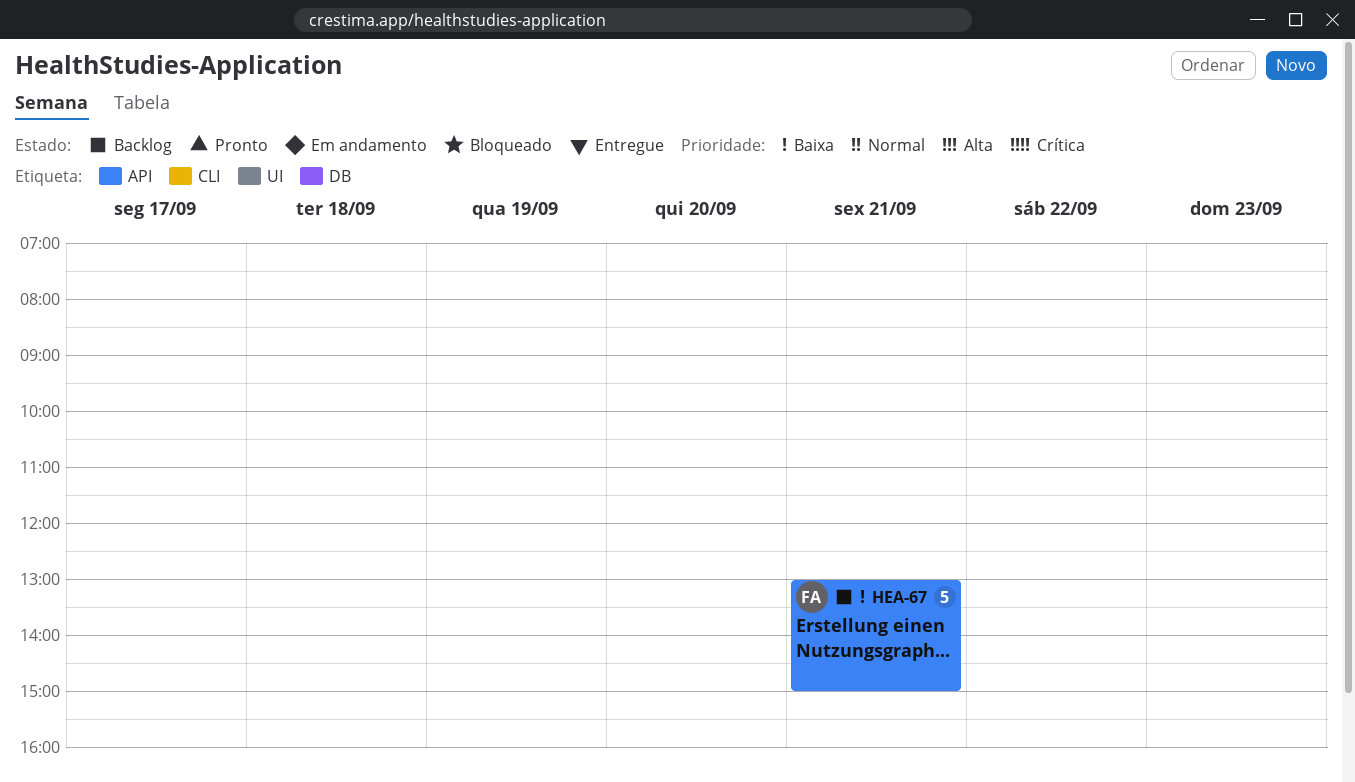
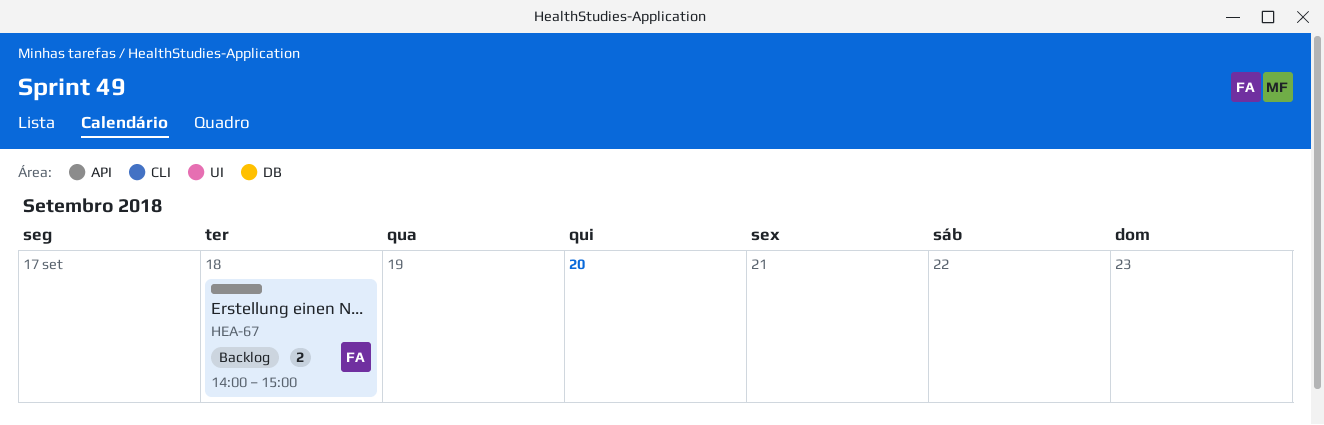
HEA-67, estimate: 5 -> 2
HEA-67, day: Sep 21 -> Sep 18
HEA-67, begins: 13:00 -> 14:00

